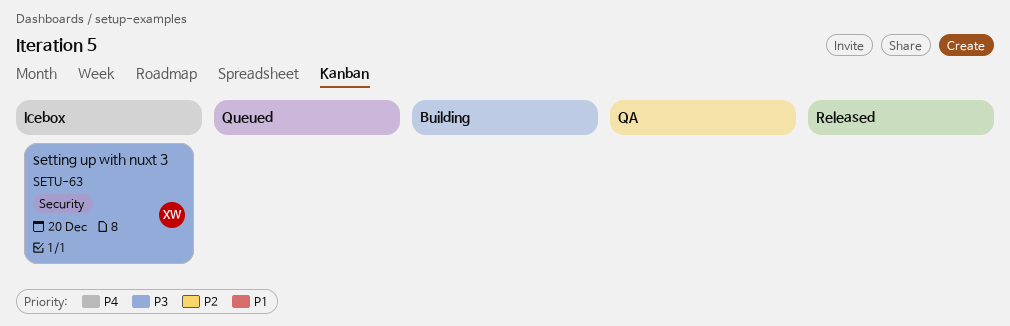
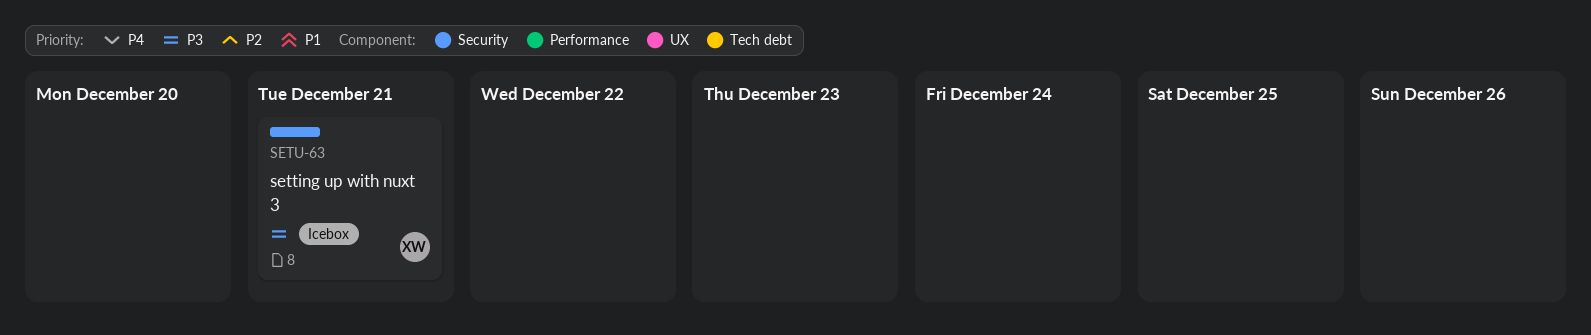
SETU-63, due: Dec 20 -> Dec 21

